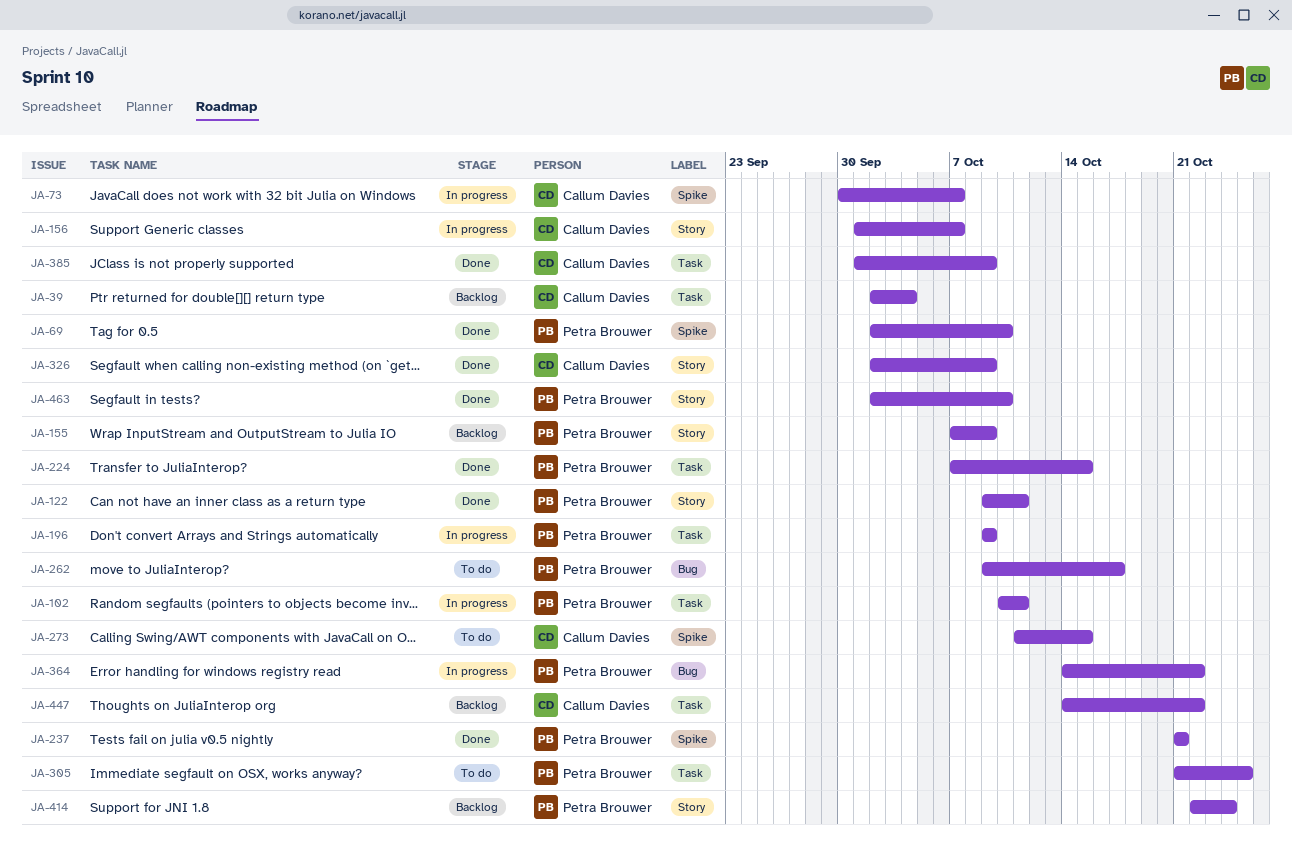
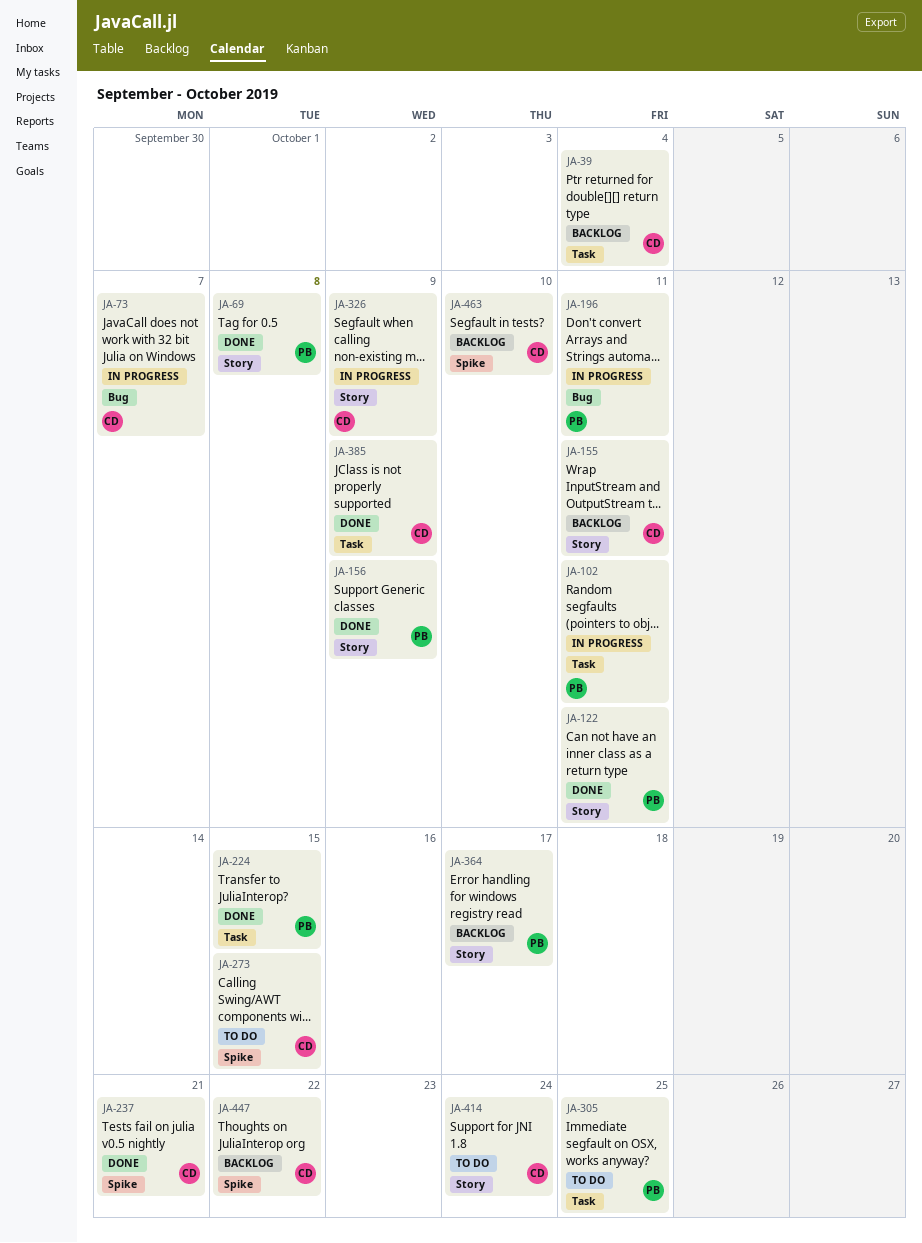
JA-69, label: Spike -> Story
JA-69, due: Oct 10 -> Oct 8
JA-73, label: Spike -> Bug
JA-155, owner: Petra Brouwer -> Callum Davies
JA-155, due: Oct 9 -> Oct 11
JA-156, status: In progress -> Done
JA-156, owner: Callum Davies -> Petra Brouwer
JA-156, due: Oct 7 -> Oct 9
JA-196, label: Task -> Bug
JA-196, due: Oct 9 -> Oct 11
JA-237, owner: Petra Brouwer -> Callum Davies
JA-262: present -> none
JA-326, status: Done -> In progress
JA-364, status: In progress -> Backlog
JA-364, label: Bug -> Story
JA-364, due: Oct 22 -> Oct 17
JA-414, status: Backlog -> To do
JA-414, owner: Petra Brouwer -> Callum Davies
JA-447, label: Task -> Spike
JA-463, status: Done -> Backlog
JA-463, owner: Petra Brouwer -> Callum Davies
JA-463, label: Story -> Spike

